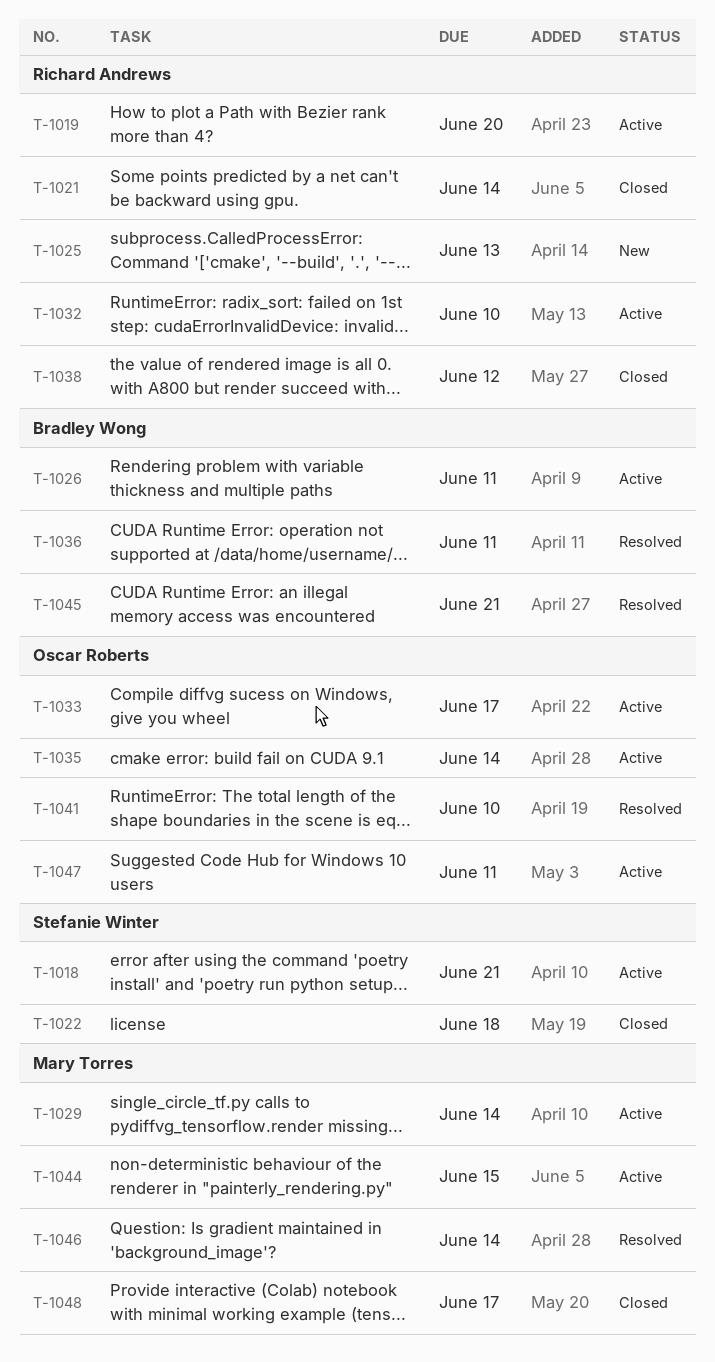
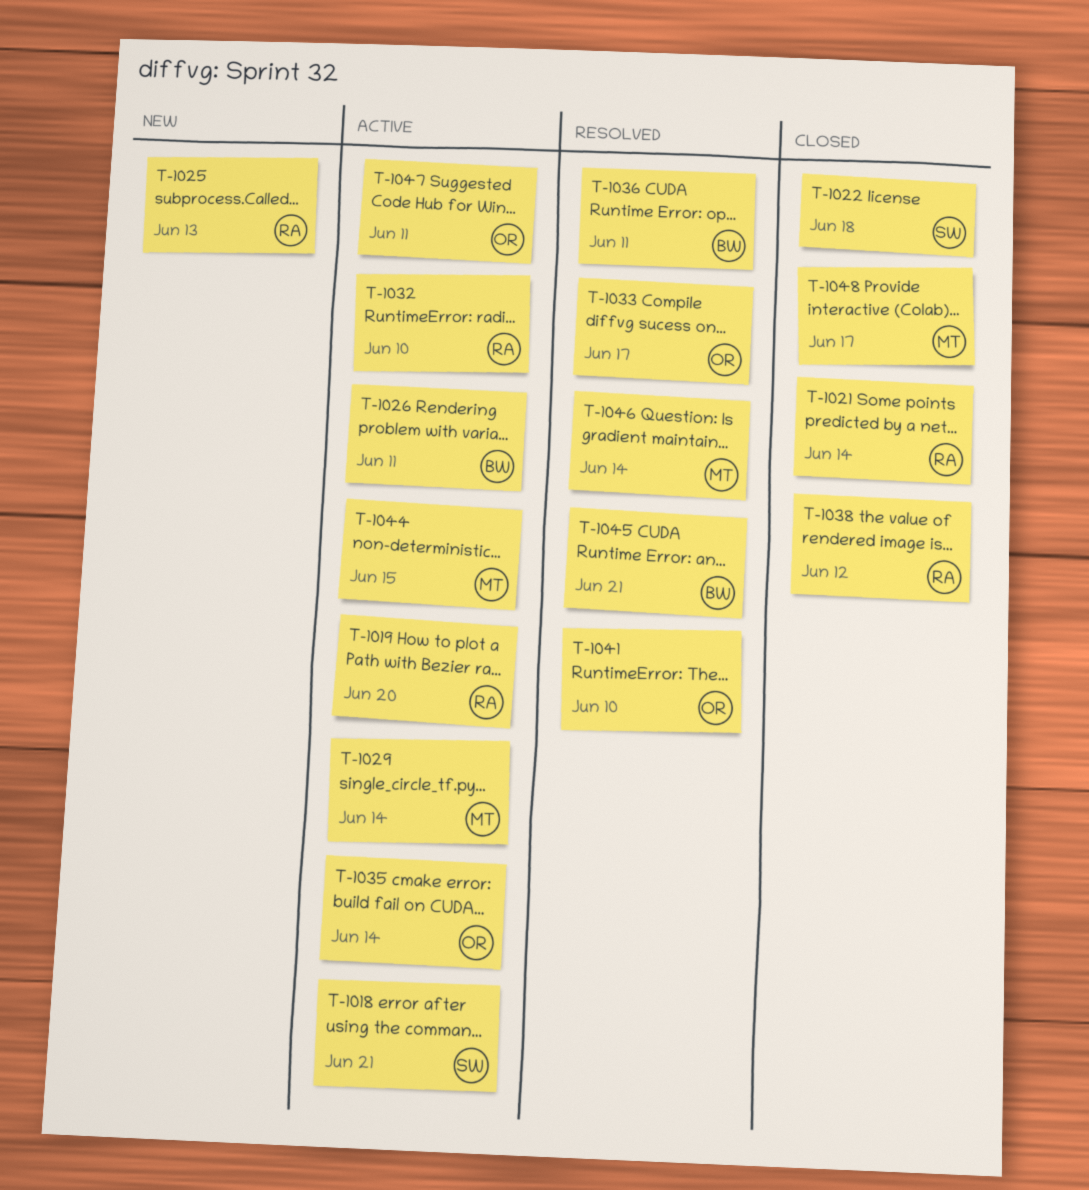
T-1033, status: Active -> Resolved

